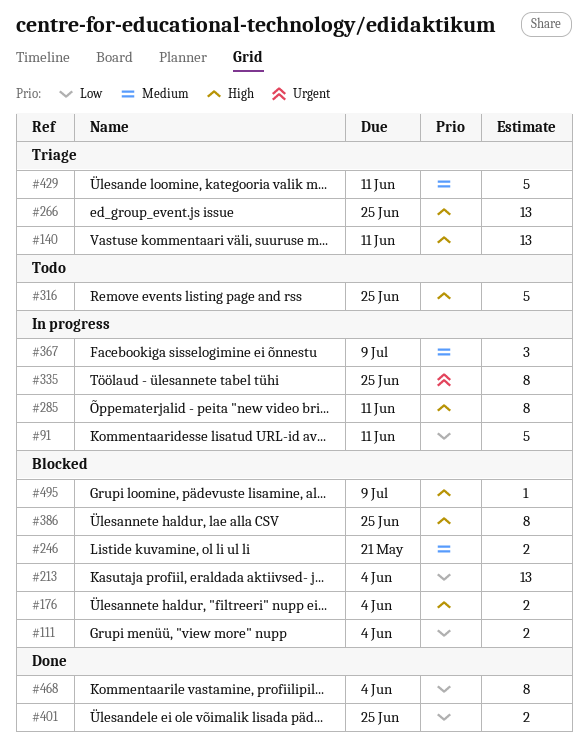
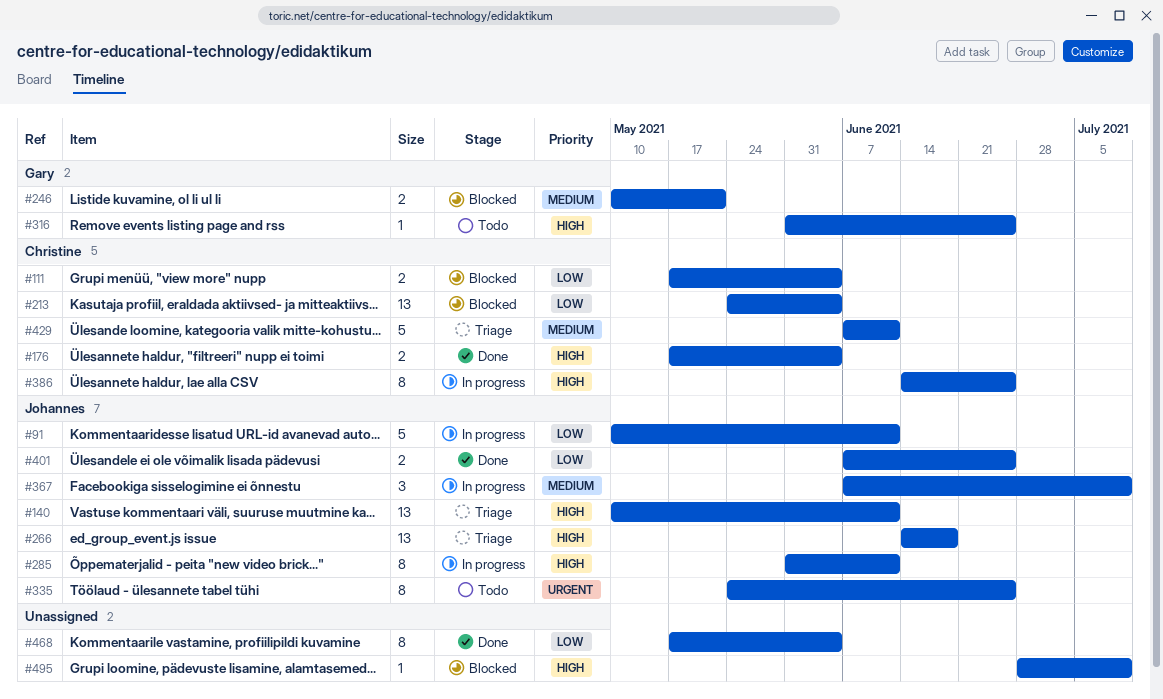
#176, status: Blocked -> Done
#266, due: Jun 25 -> Jun 18
#316, estimate: 5 -> 1
#335, status: In progress -> Todo
#386, status: Blocked -> In progress

